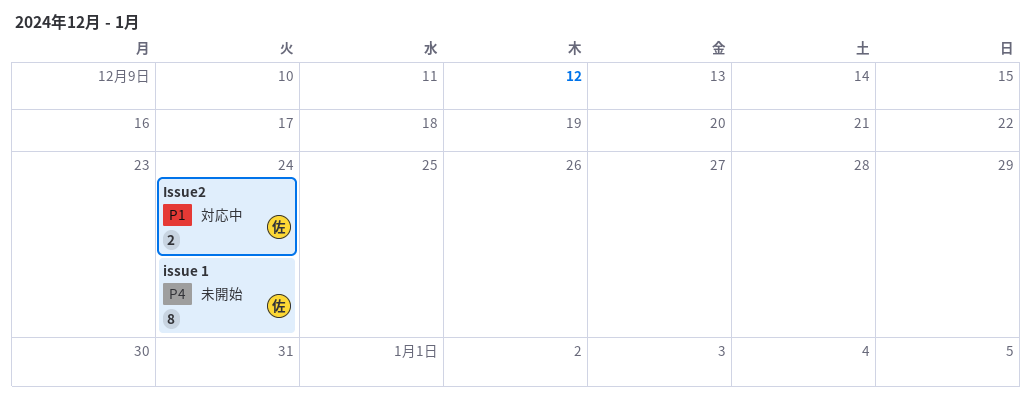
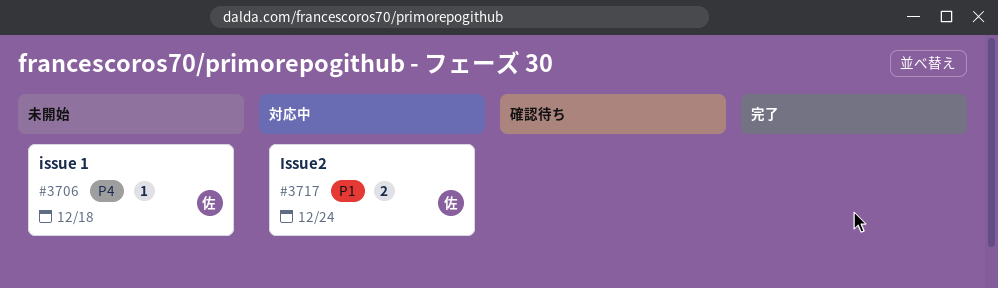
issue 1, estimate: 8 -> 1
issue 1, due: Dec 24 -> Dec 18

